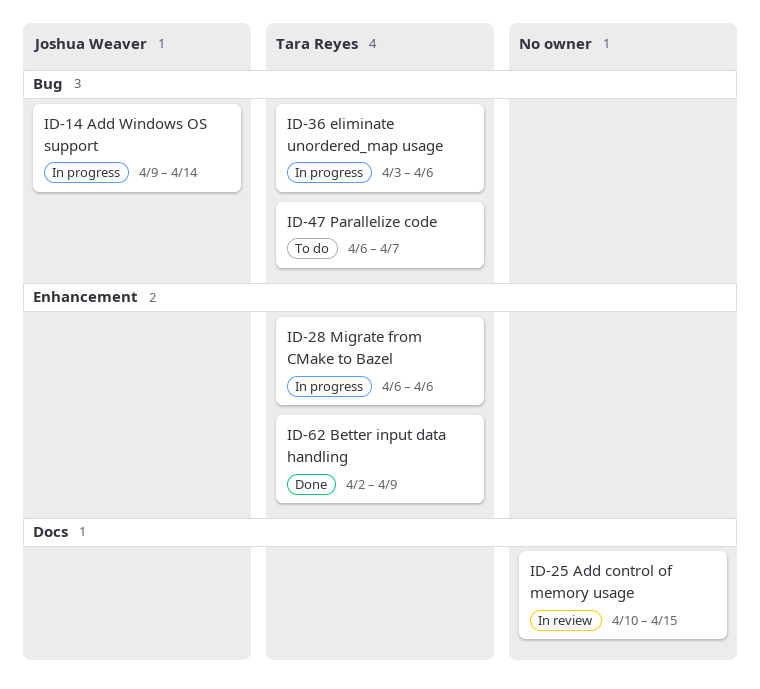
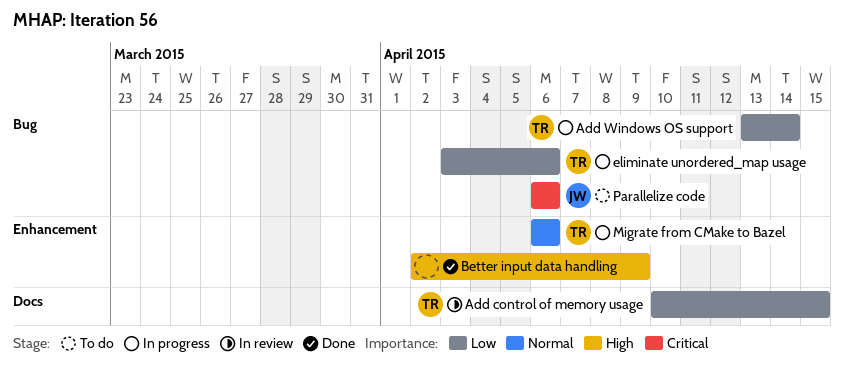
Add control of memory usage, owner: none -> Tara Reyes
Add Windows OS support, owner: Joshua Weaver -> Tara Reyes
Add Windows OS support, start: Apr 9 -> Apr 13
Better input data handling, owner: Tara Reyes -> none
Parallelize code, owner: Tara Reyes -> Joshua Weaver
Parallelize code, due: Apr 7 -> Apr 6

